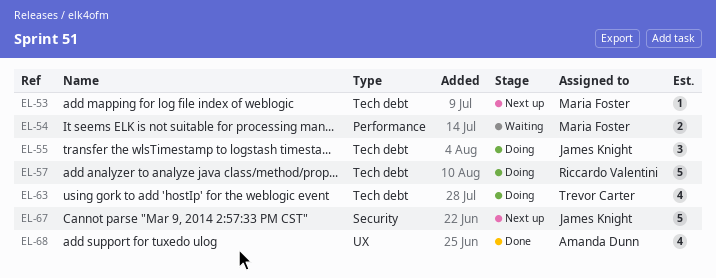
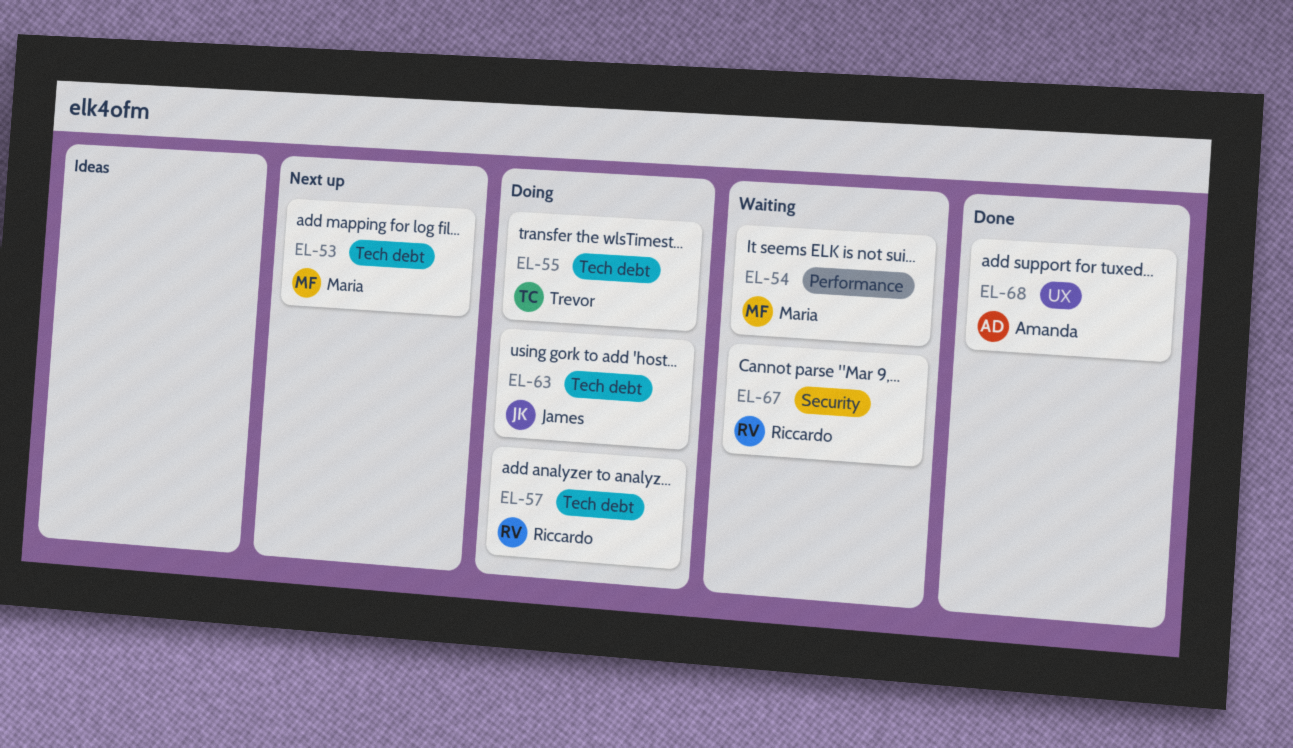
EL-55, owner: James Knight -> Trevor Carter
EL-63, owner: Trevor Carter -> James Knight
EL-67, status: Next up -> Waiting
EL-67, owner: James Knight -> Riccardo Valentini

